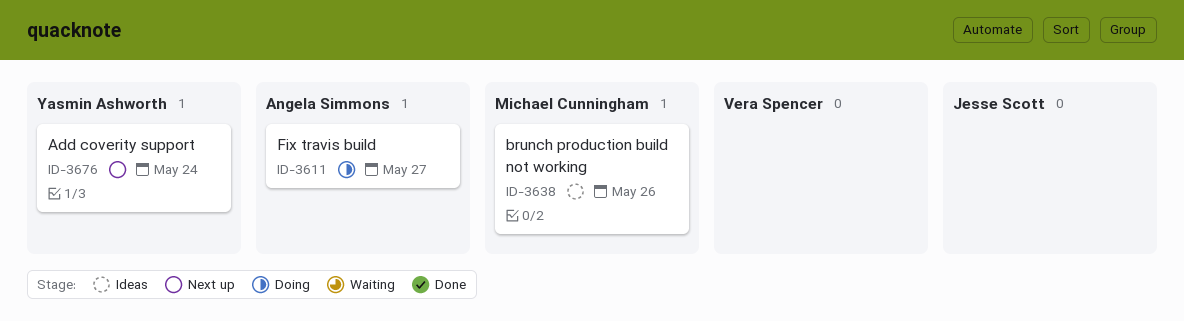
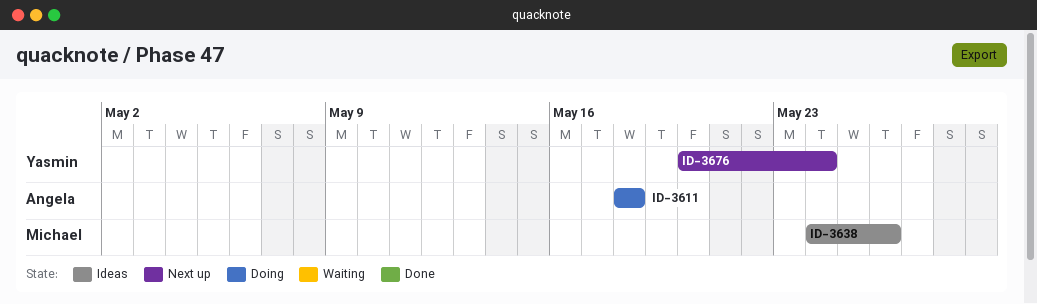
ID-3611, due: May 27 -> May 18

